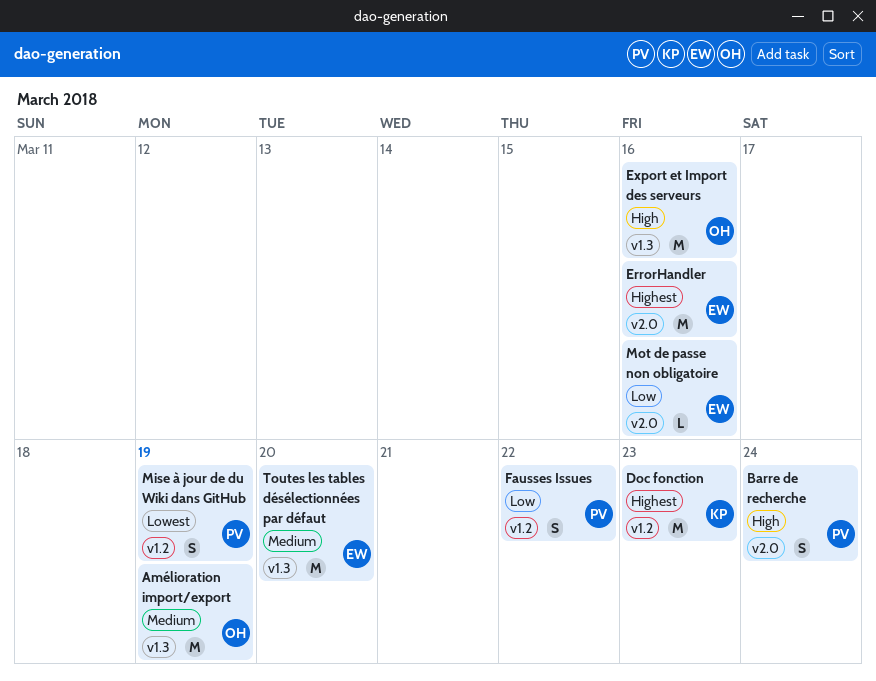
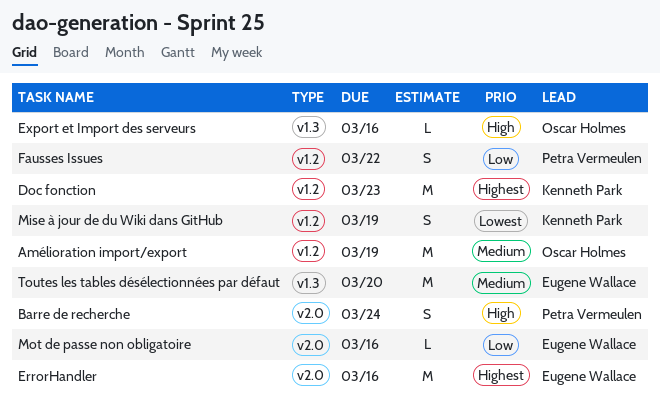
Amélioration import/export, label: v1.3 -> v1.2
Export et Import des serveurs, estimate: M -> L
Mise à jour de du Wiki dans GitHub, owner: Petra Vermeulen -> Kenneth Park

